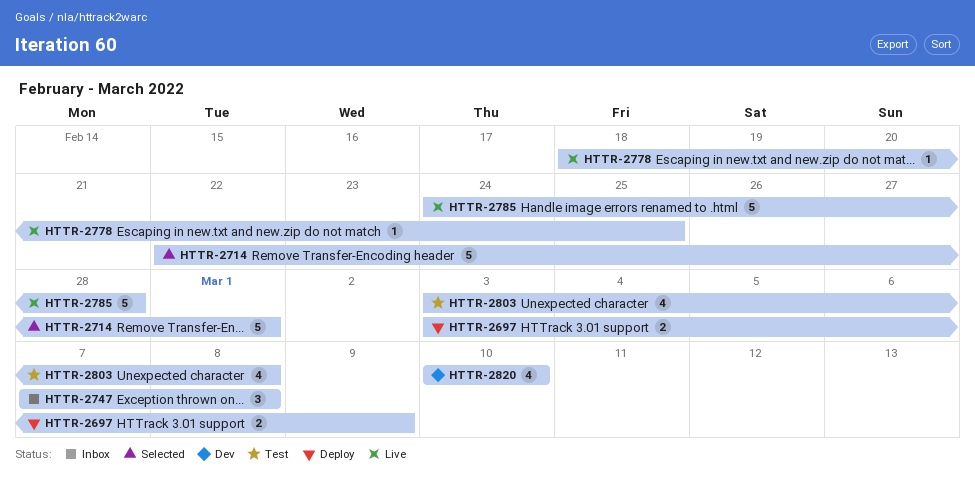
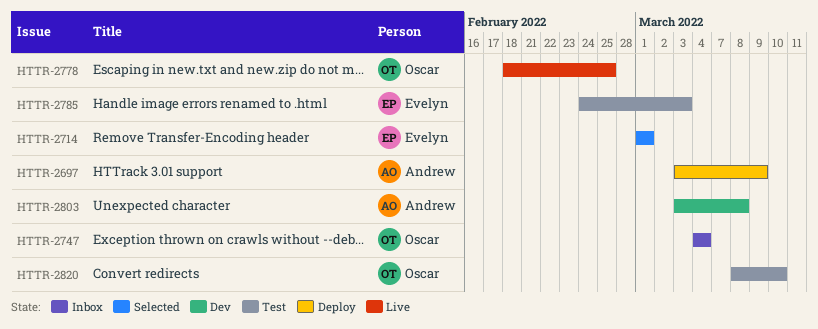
HTTR-2714, start: Feb 22 -> Mar 1
HTTR-2747, start: Mar 7 -> Mar 4
HTTR-2747, due: Mar 8 -> Mar 4
HTTR-2785, status: Live -> Test
HTTR-2785, due: Feb 28 -> Mar 3
HTTR-2803, status: Test -> Dev
HTTR-2820, status: Dev -> Test
HTTR-2820, start: Mar 10 -> Mar 8

